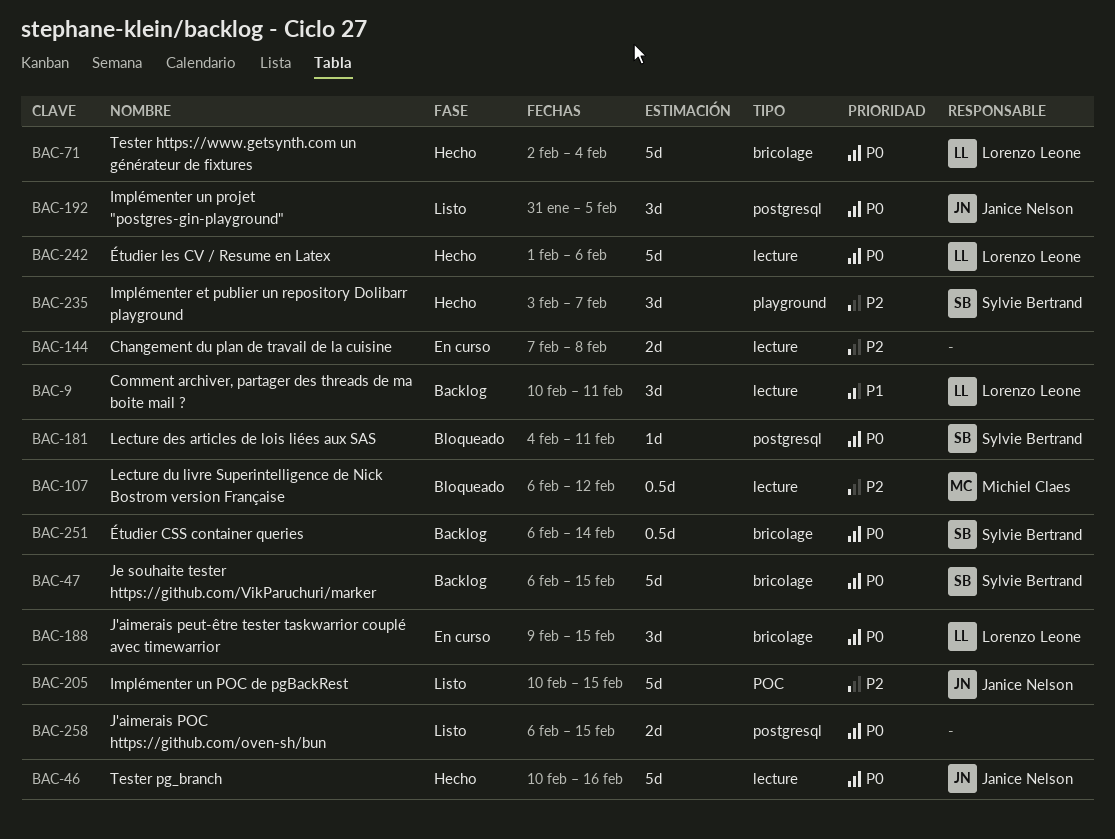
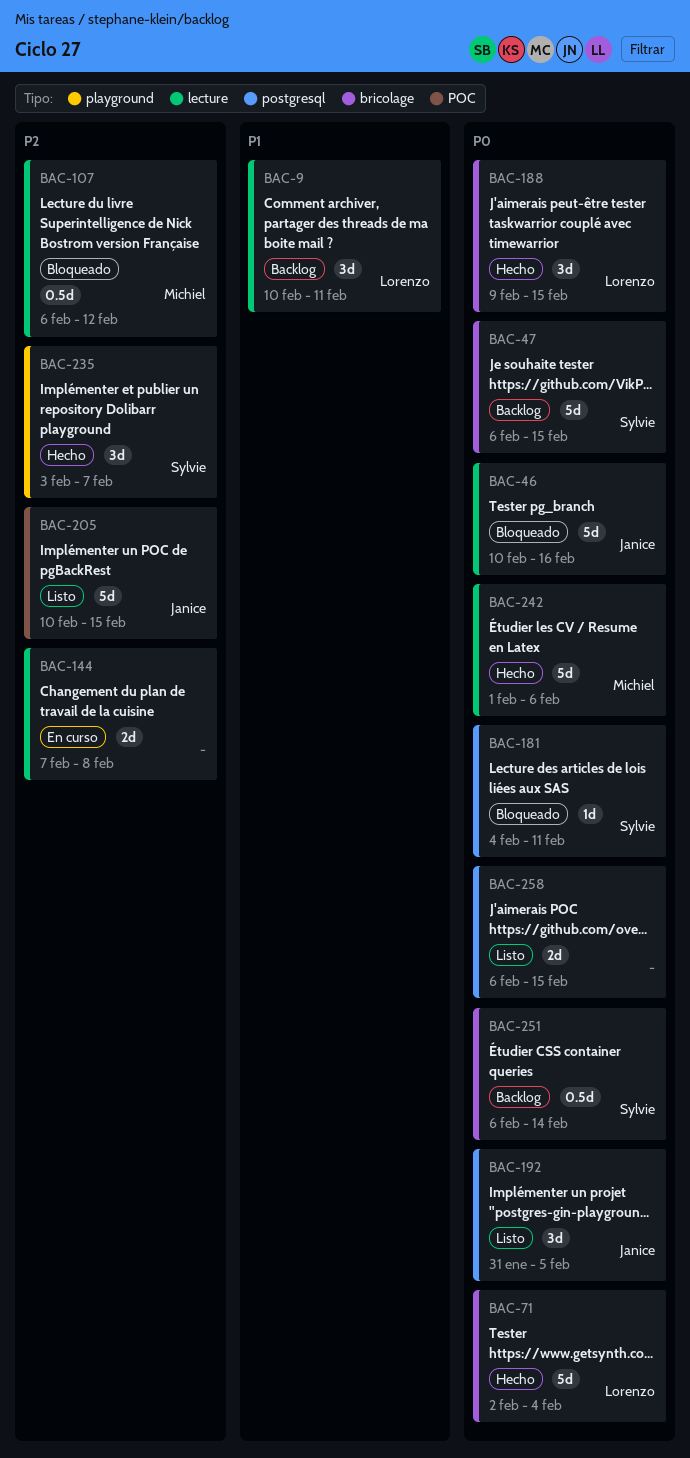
BAC-46, status: Hecho -> Bloqueado
BAC-188, status: En curso -> Hecho
BAC-242, owner: Lorenzo Leone -> Michiel Claes

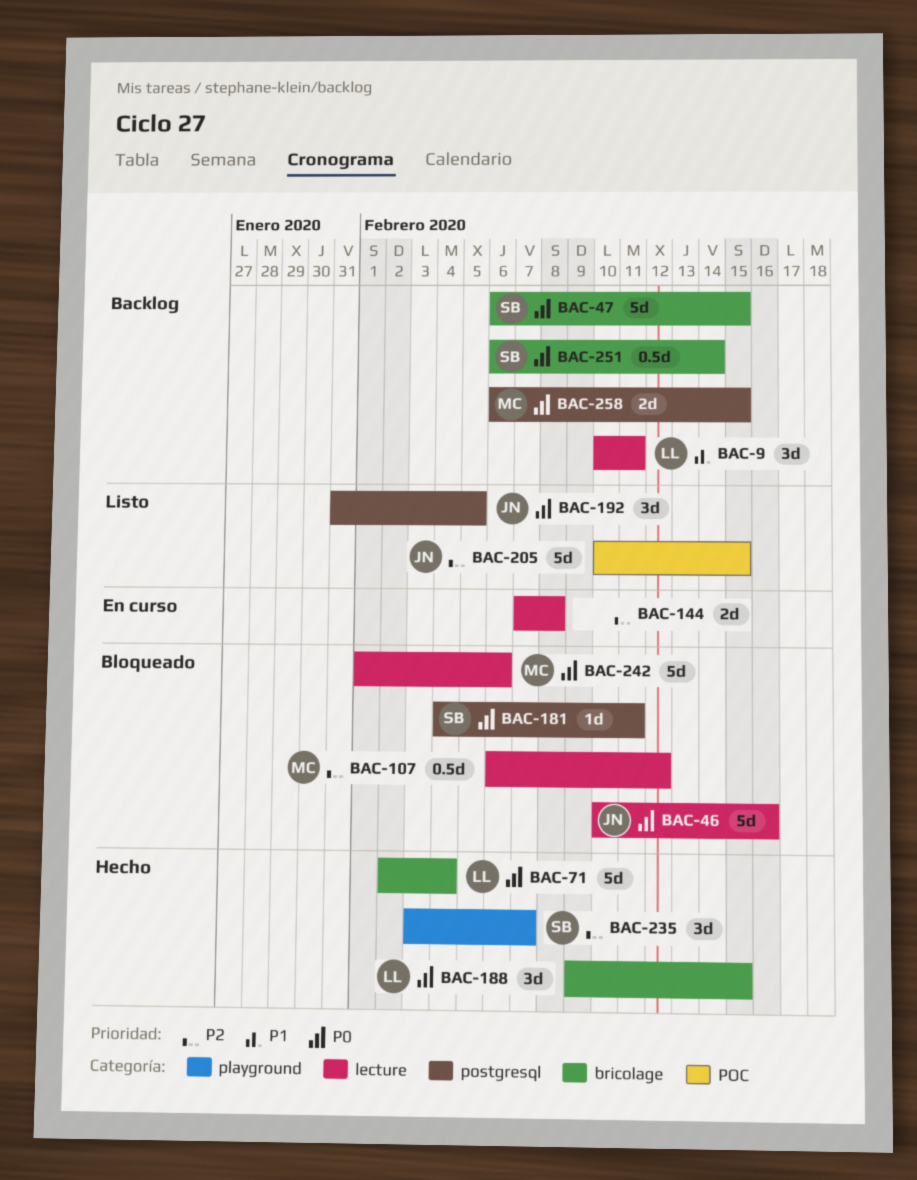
BAC-242, status: Hecho -> Bloqueado
BAC-258, status: Listo -> Backlog
BAC-258, owner: none -> Michiel

